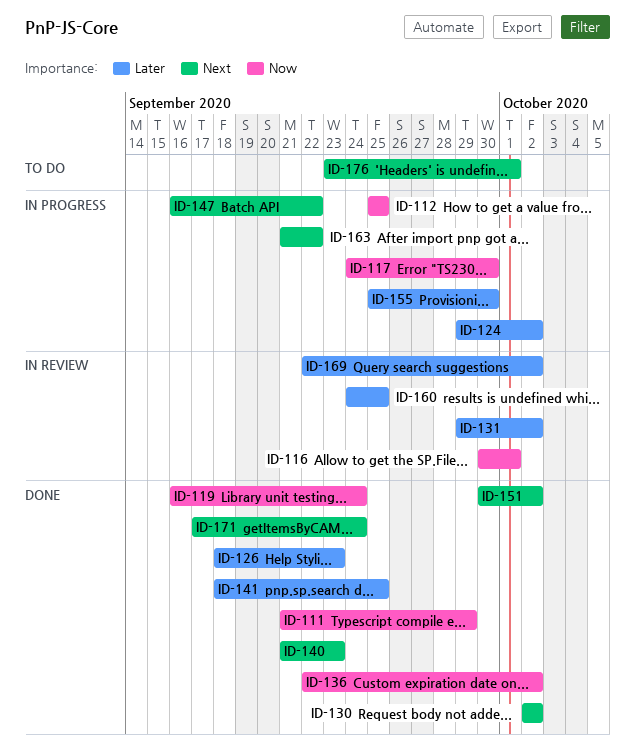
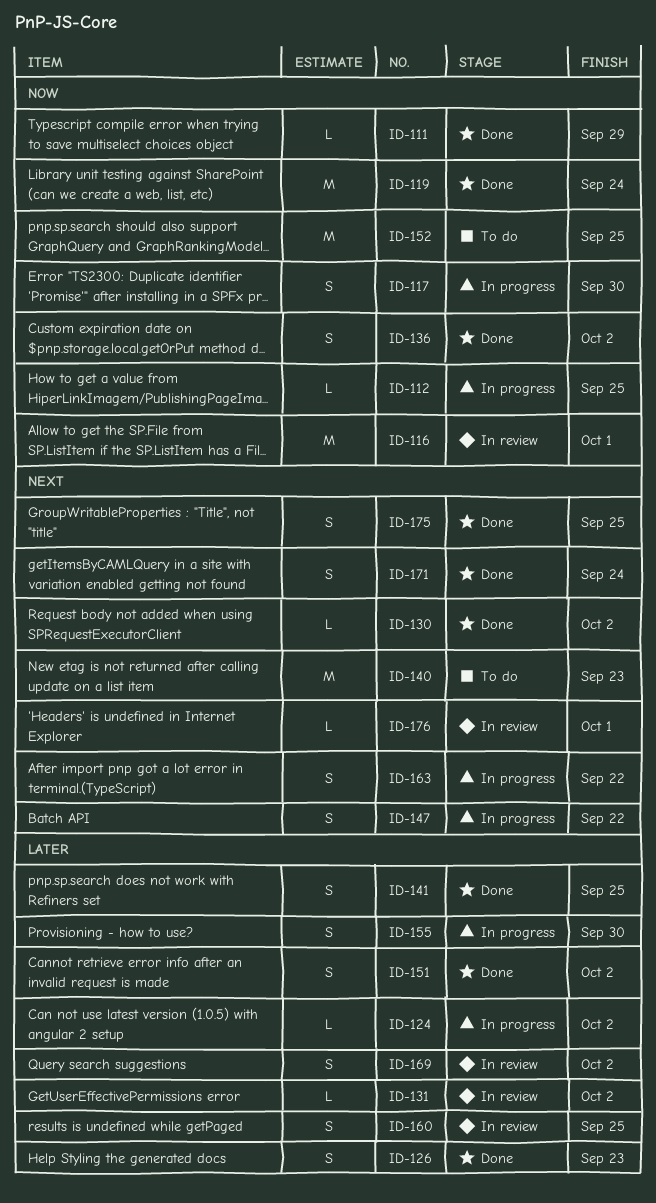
ID-140, status: Done -> To do
ID-151, priority: Next -> Later
ID-152: none -> present
ID-175: none -> present
ID-176, status: To do -> In review

